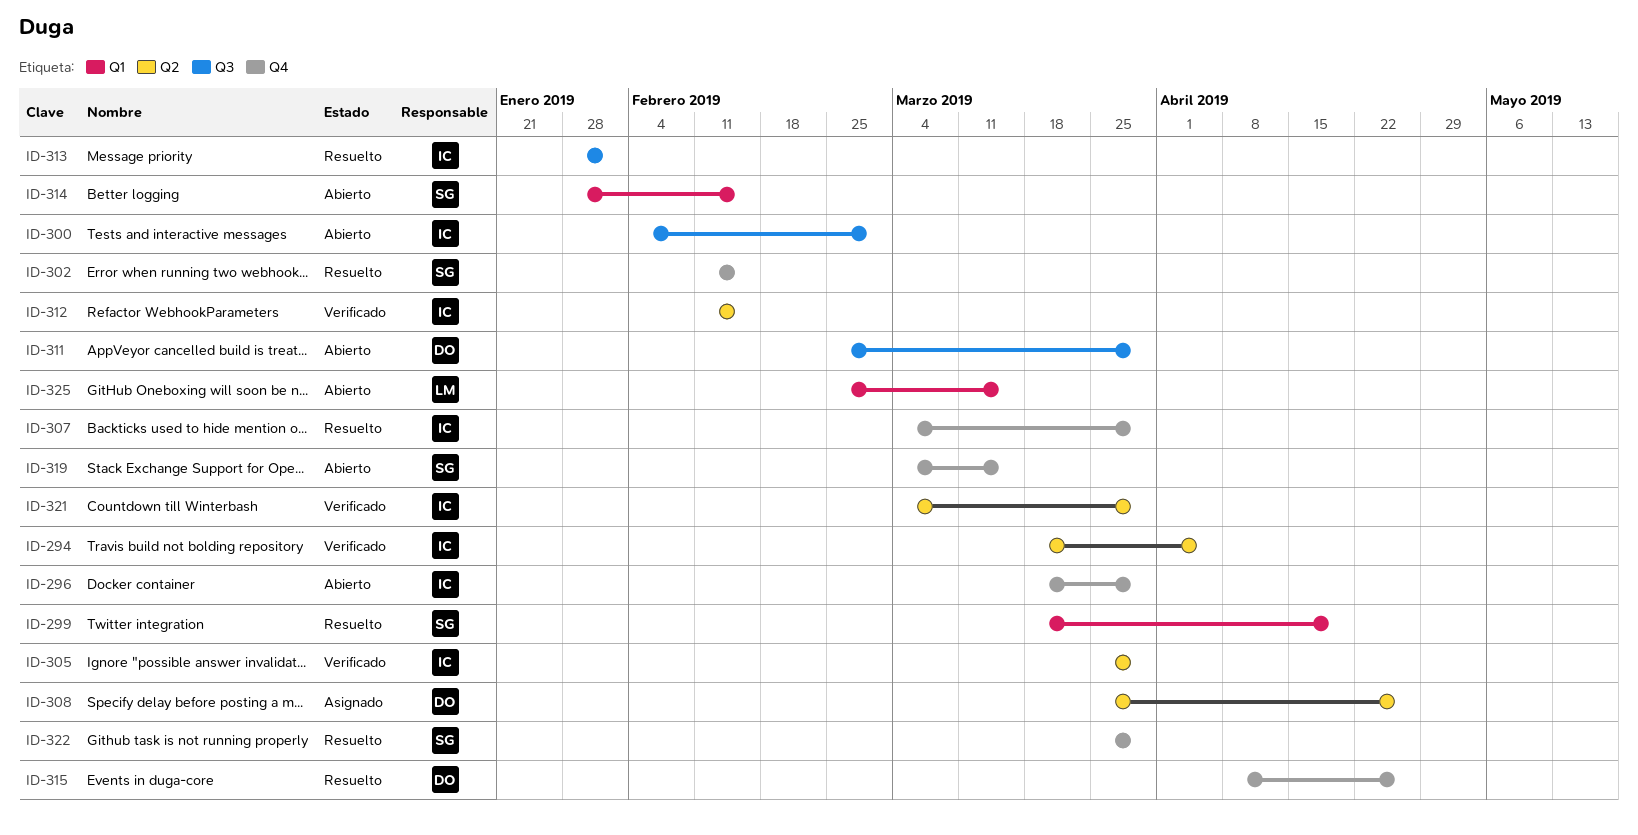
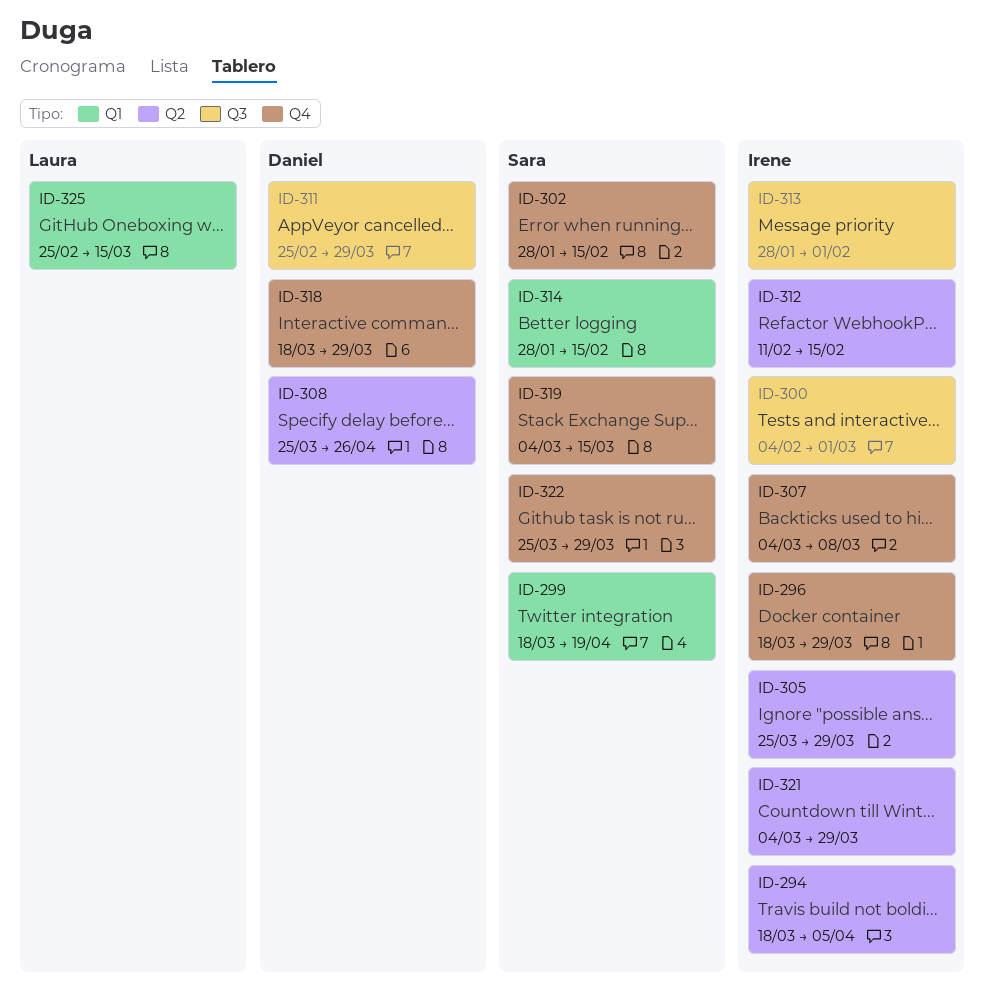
ID-302, start: Feb 11 -> Jan 28
ID-307, due: Mar 29 -> Mar 8
ID-315: present -> none
ID-318: none -> present

